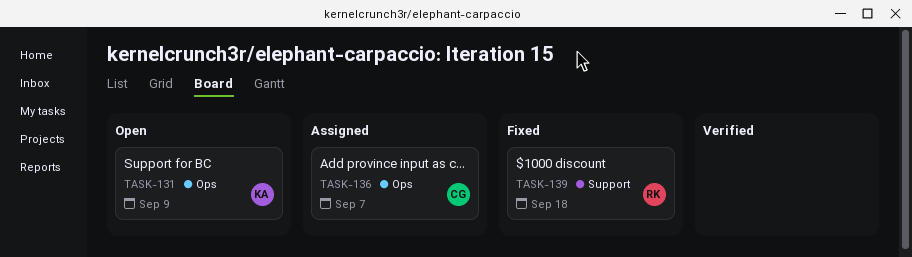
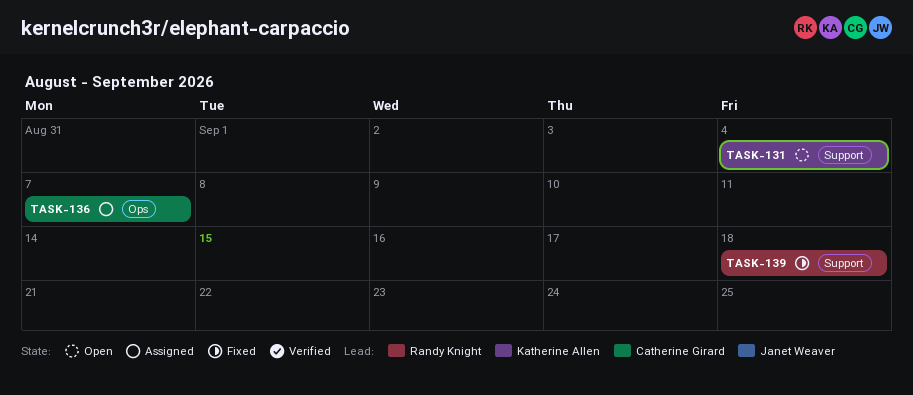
TASK-131, label: Ops -> Support
TASK-131, due: Sep 9 -> Sep 4

